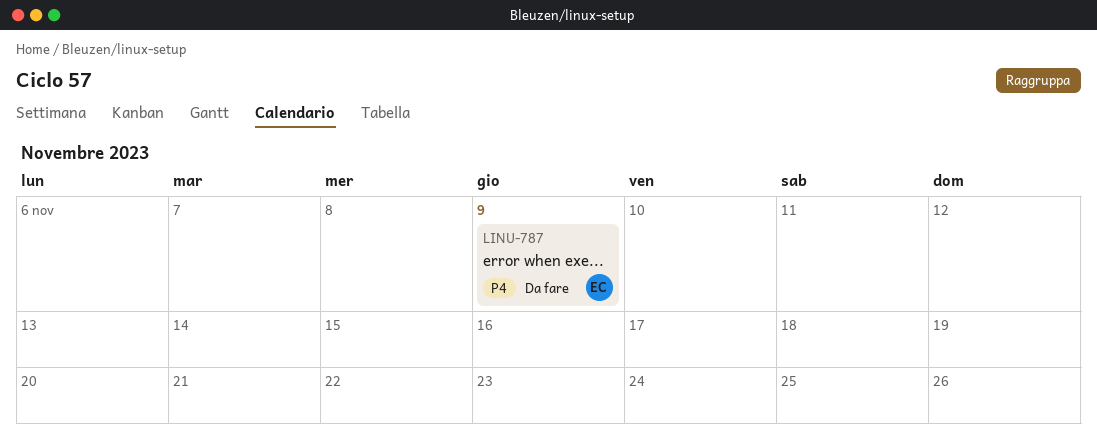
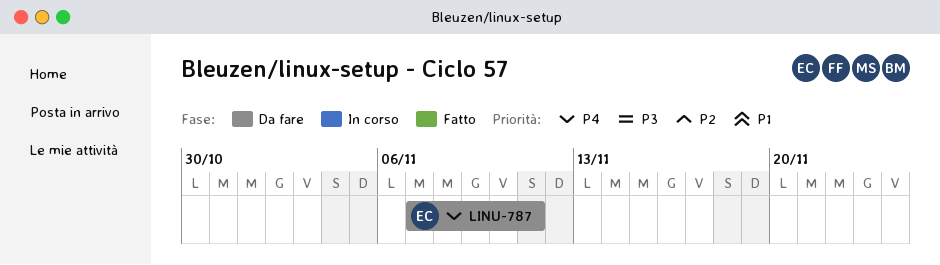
LINU-787, due: Nov 9 -> Nov 11

